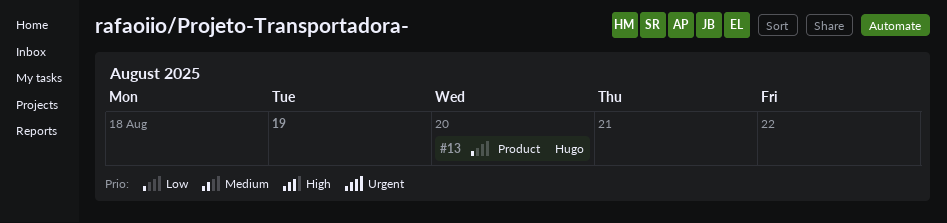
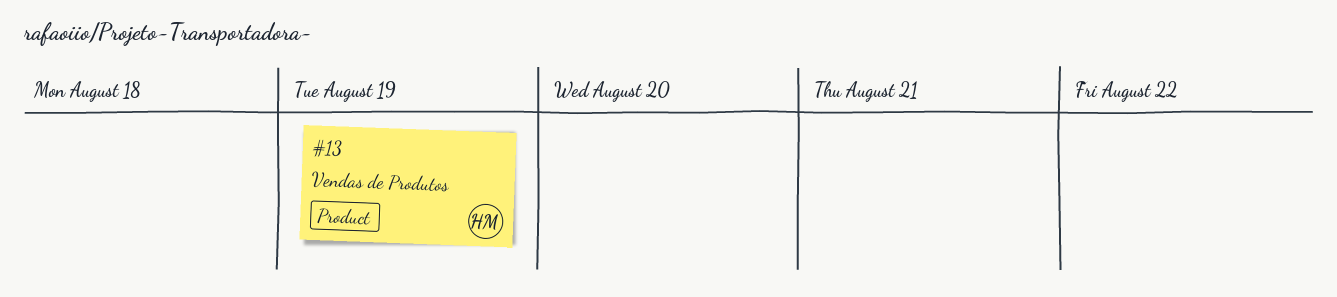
#13, due: Aug 20 -> Aug 19

